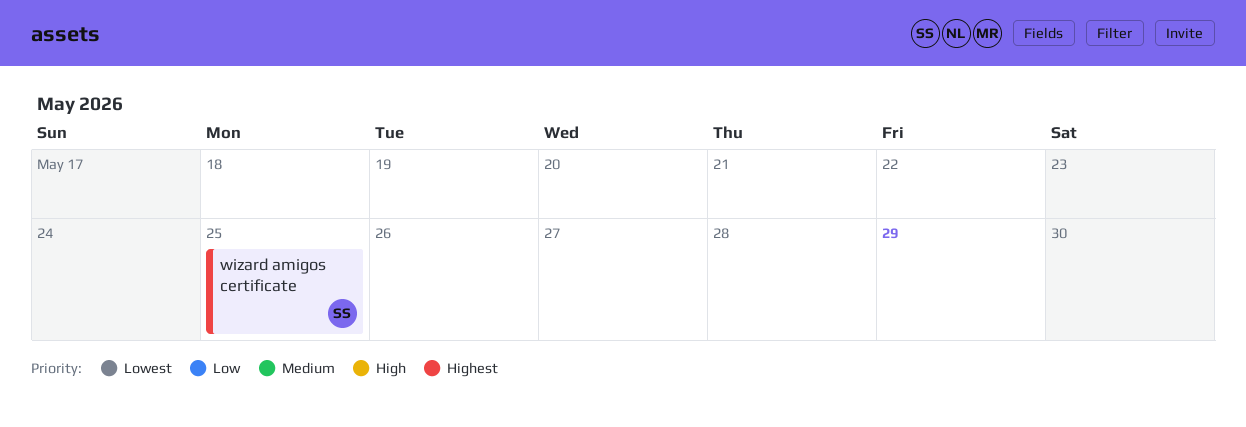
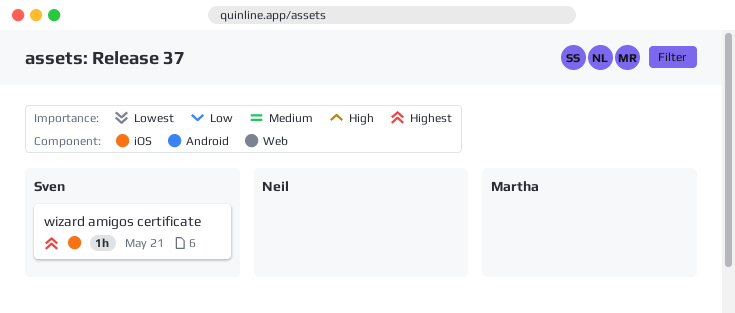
wizard amigos certificate, due: May 25 -> May 21

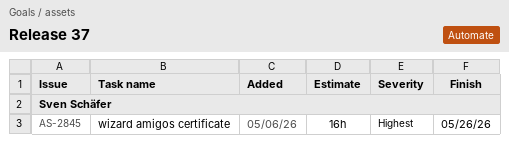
wizard amigos certificate, estimate: 1h -> 16h
wizard amigos certificate, due: May 21 -> May 26

